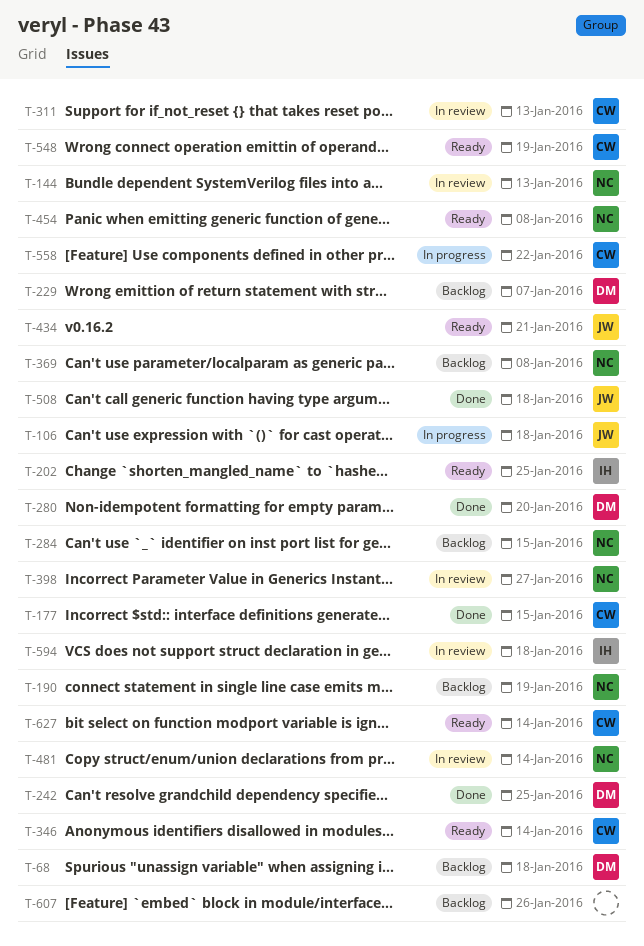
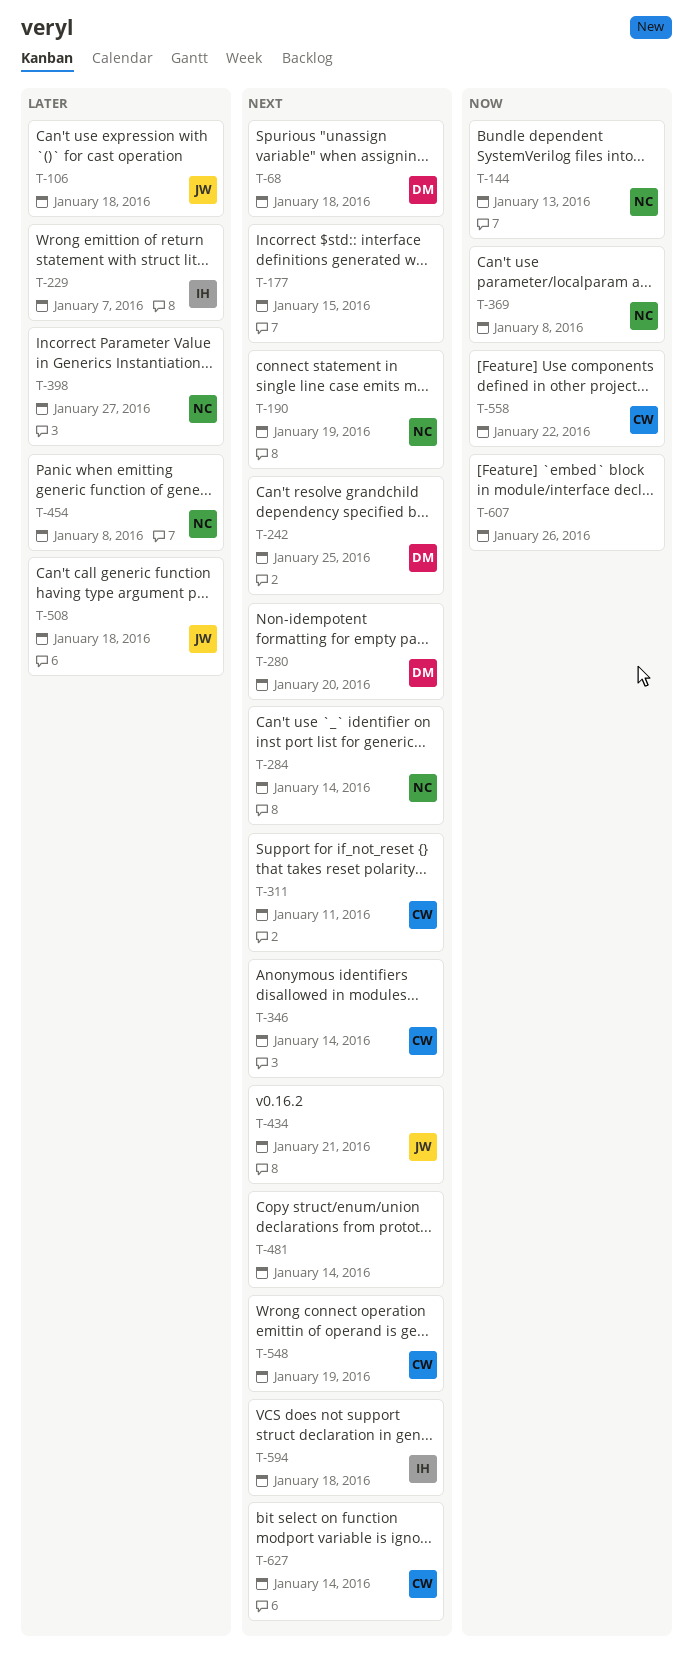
T-177, owner: CW -> none
T-202: present -> none
T-229, owner: DM -> IH
T-284, due: Jan 15 -> Jan 14
T-311, due: Jan 13 -> Jan 11
T-481, owner: NC -> none

